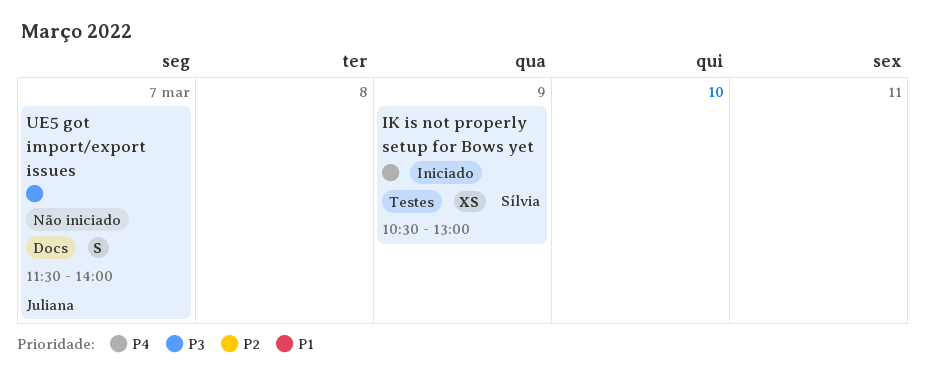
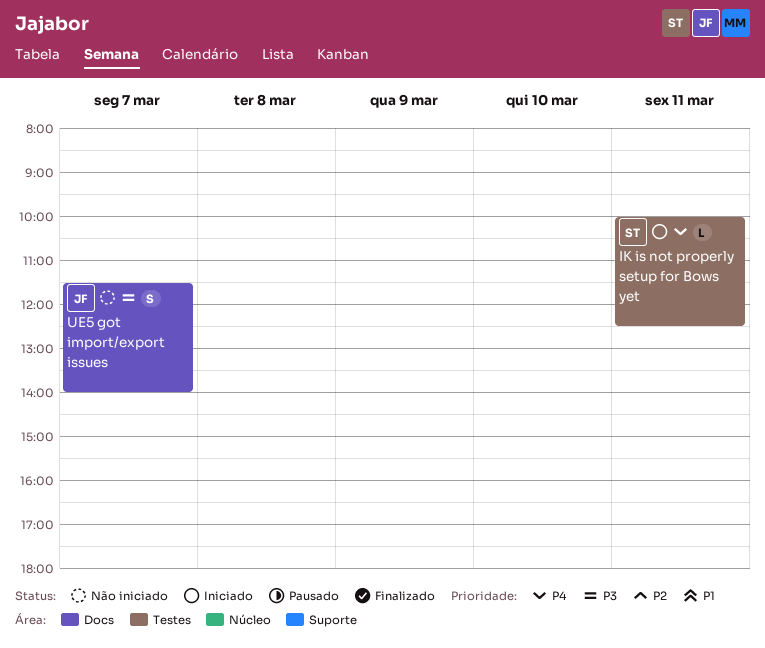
IK is not properly setup for Bows yet, estimate: XS -> L
IK is not properly setup for Bows yet, day: Mar 9 -> Mar 11
IK is not properly setup for Bows yet, begins: 10:30 -> 10:00
IK is not properly setup for Bows yet, ends: 13:00 -> 12:30

